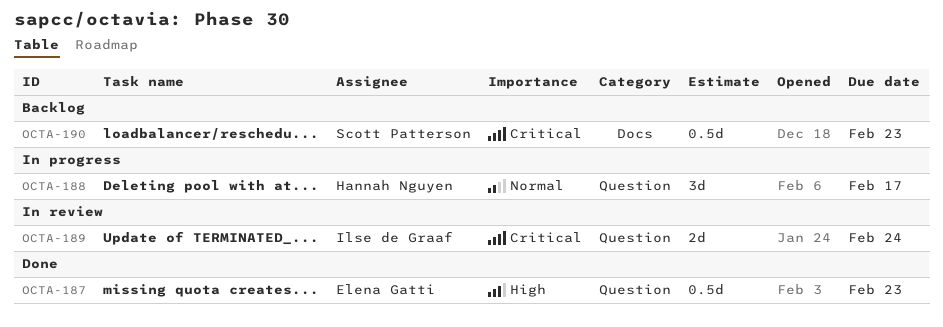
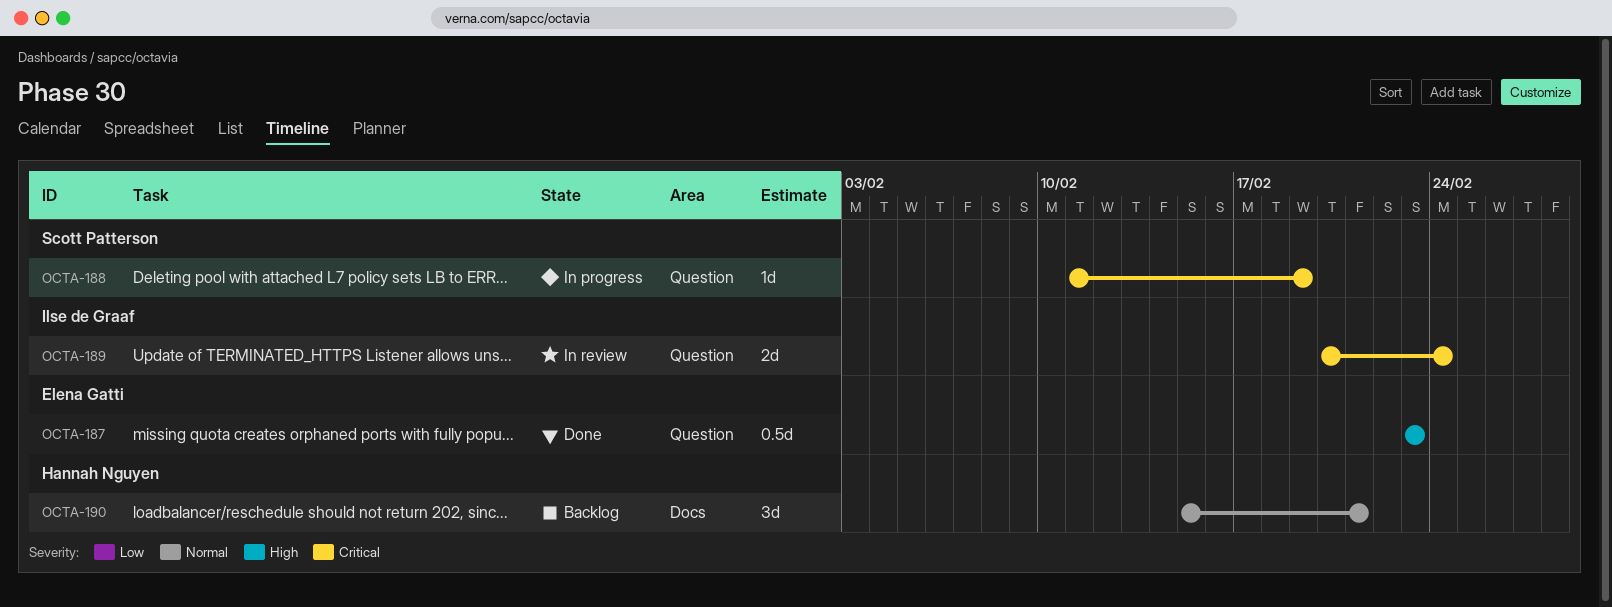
OCTA-188, owner: Hannah Nguyen -> Scott Patterson
OCTA-188, priority: Normal -> Critical
OCTA-188, estimate: 3d -> 1d
OCTA-188, due: Feb 17 -> Feb 19
OCTA-190, owner: Scott Patterson -> Hannah Nguyen
OCTA-190, priority: Critical -> Normal
OCTA-190, estimate: 0.5d -> 3d
OCTA-190, due: Feb 23 -> Feb 21

